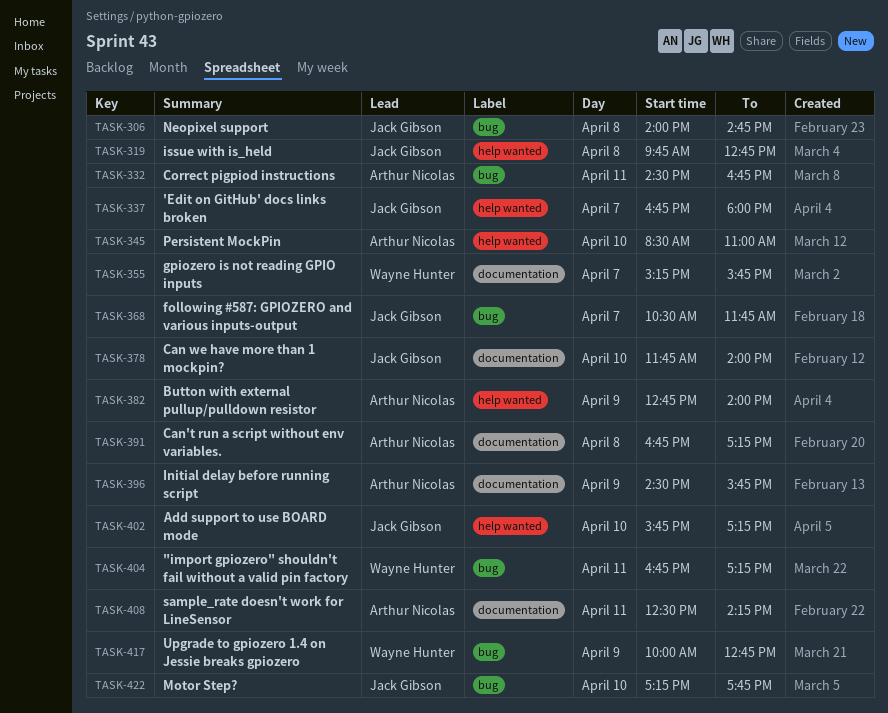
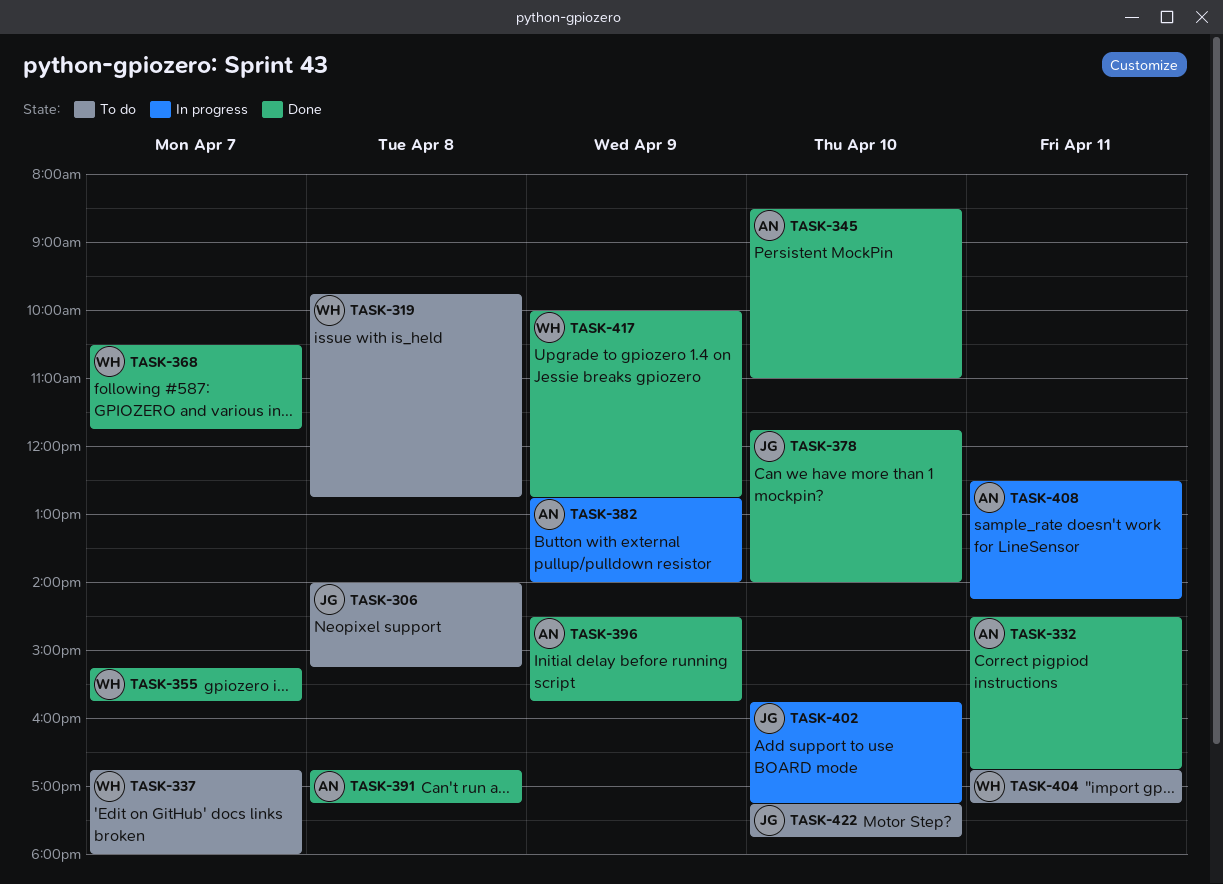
TASK-306, ends: 14:45 -> 15:15
TASK-319, owner: Jack Gibson -> Wayne Hunter
TASK-337, owner: Jack Gibson -> Wayne Hunter
TASK-368, owner: Jack Gibson -> Wayne Hunter

